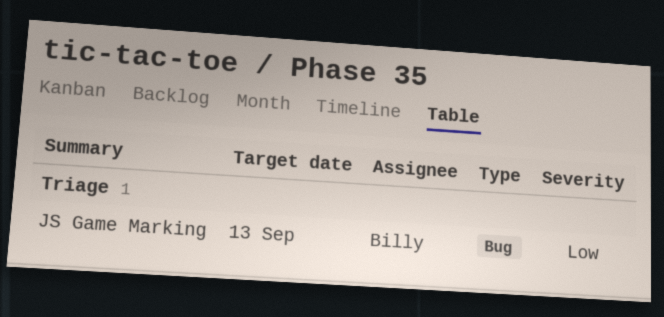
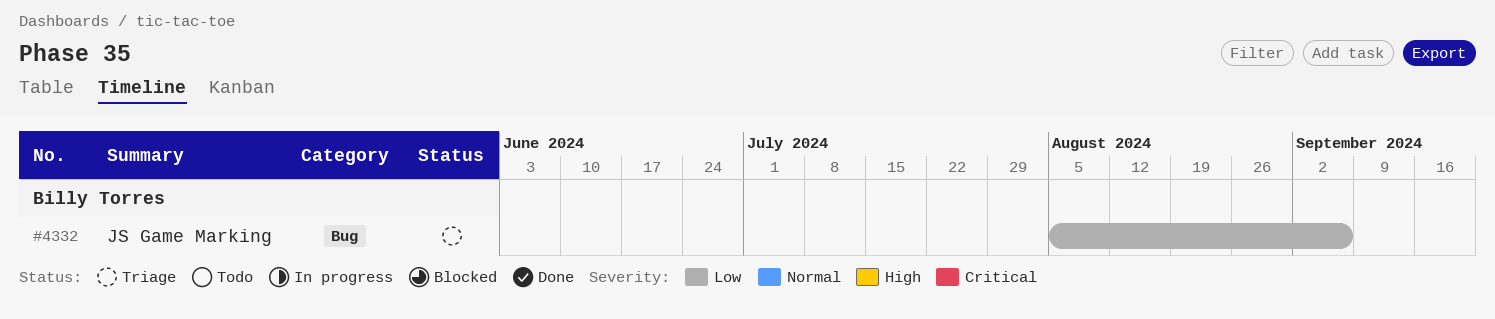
JS Game Marking, due: Sep 13 -> Sep 6

